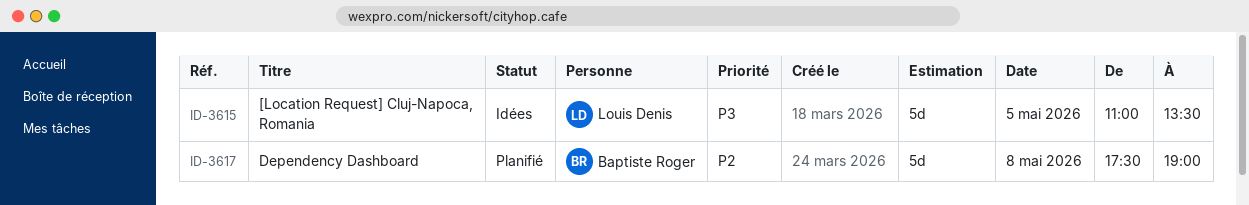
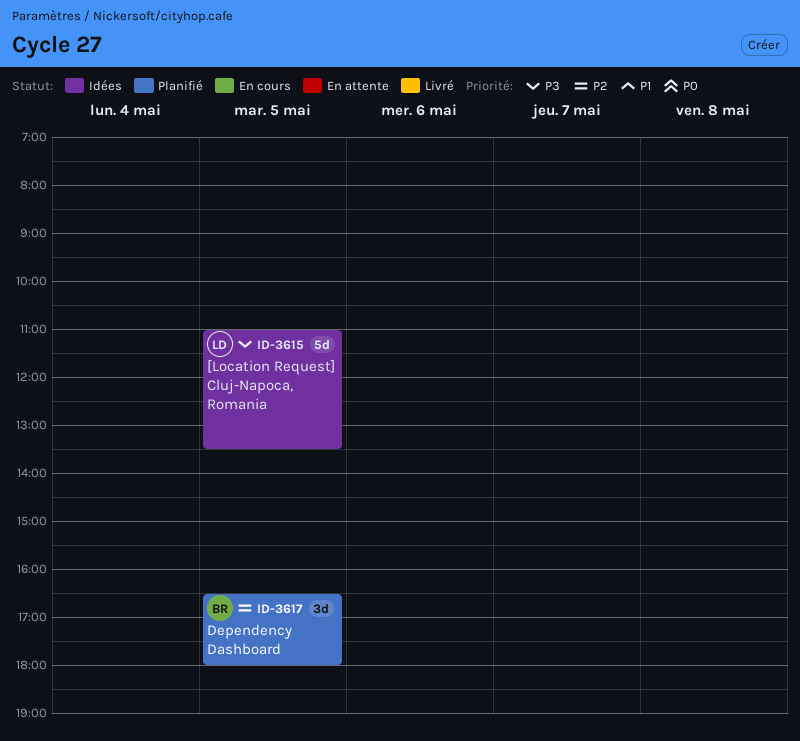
ID-3617, estimate: 5d -> 3d
ID-3617, day: May 8 -> May 5
ID-3617, begins: 17:30 -> 16:30
ID-3617, ends: 19:00 -> 18:00

